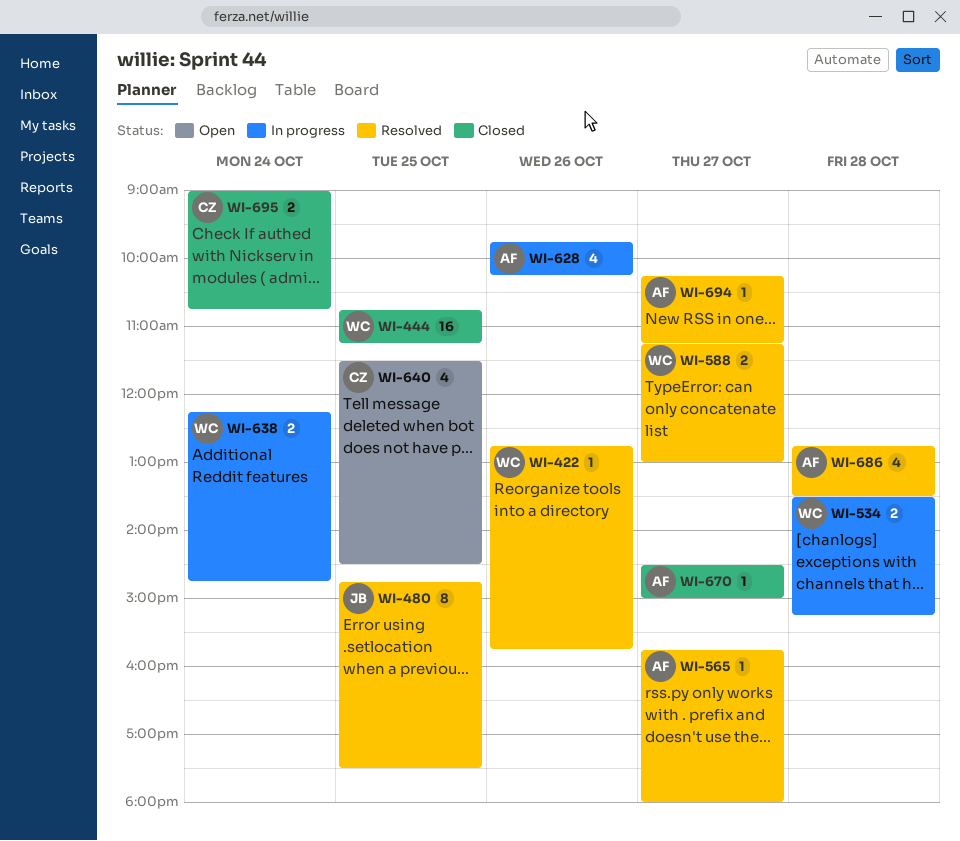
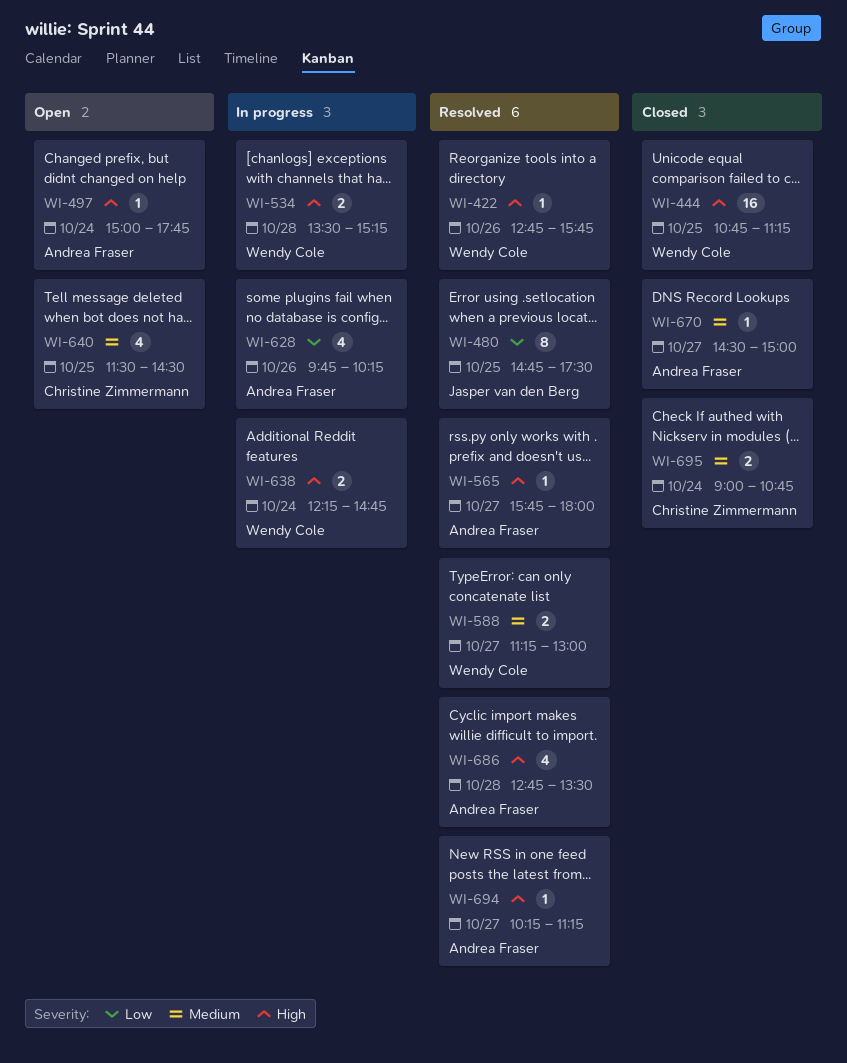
WI-497: none -> present

